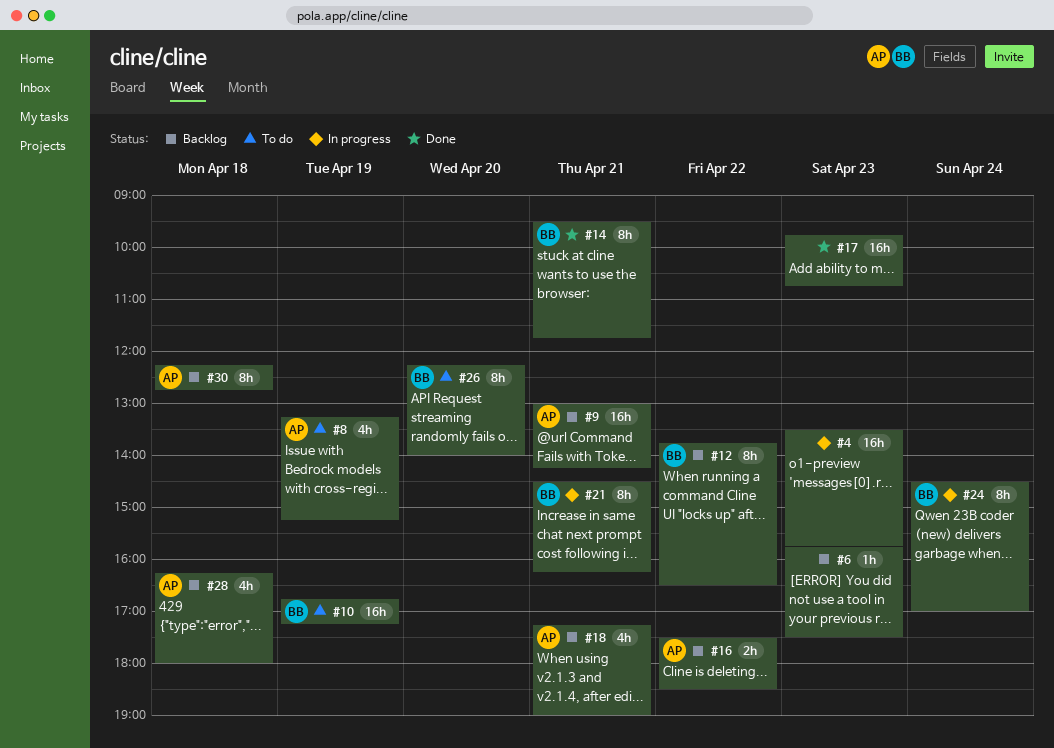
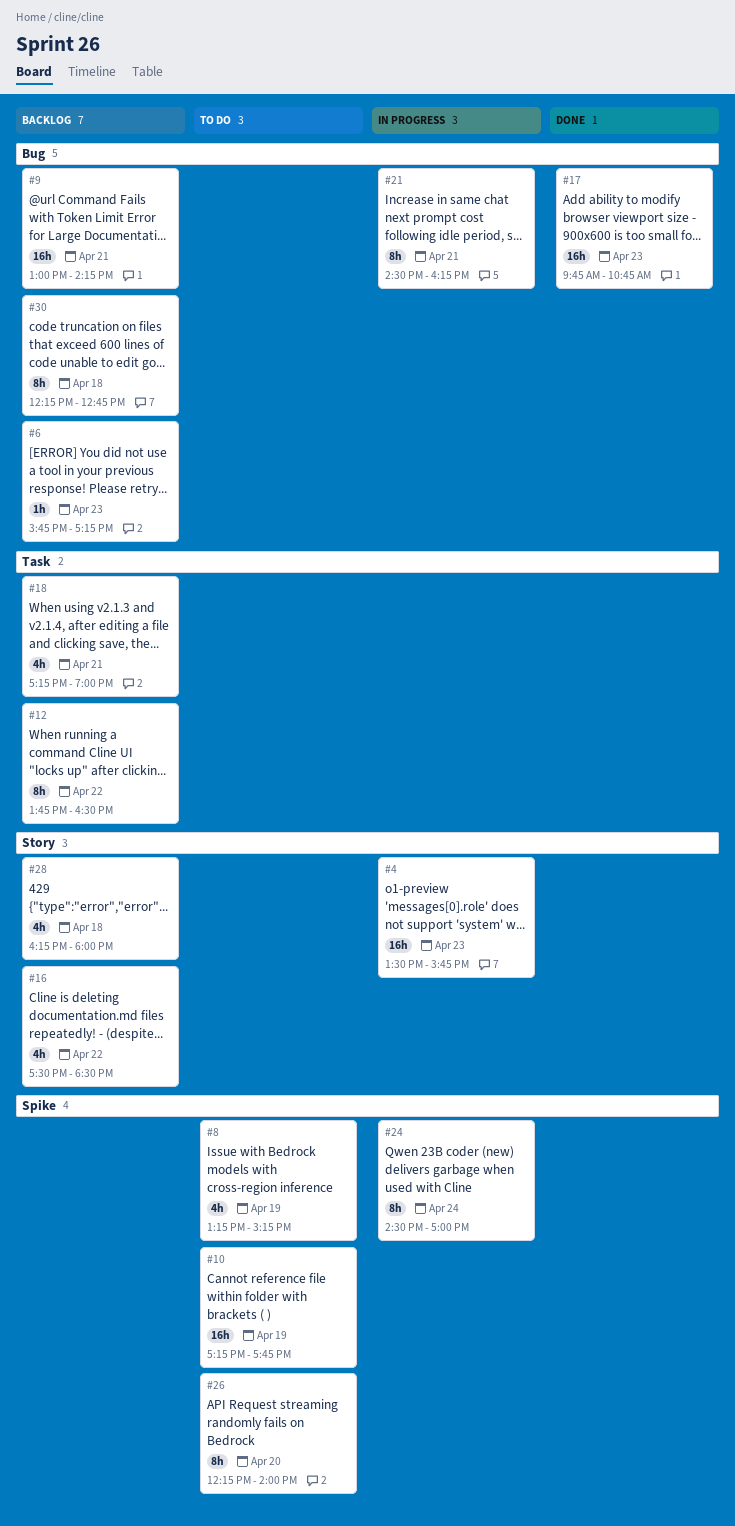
#6, ends: 17:30 -> 17:15
#10, begins: 16:45 -> 17:15
#10, ends: 17:15 -> 17:45
#14: present -> none
#16, estimate: 2h -> 4h

